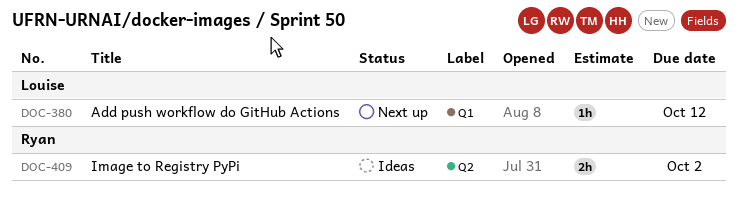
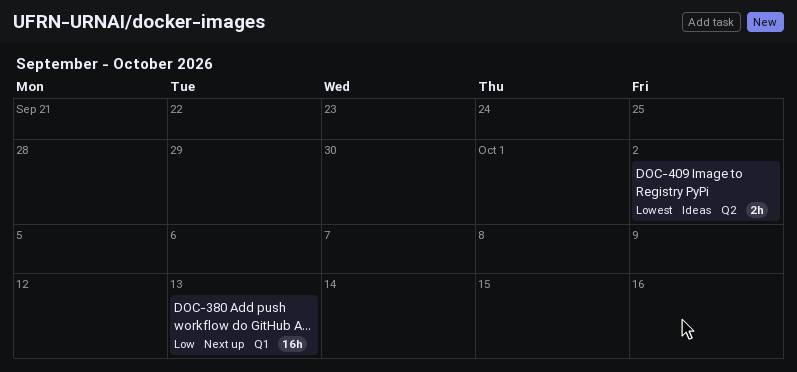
DOC-380, estimate: 1h -> 16h
DOC-380, due: Oct 12 -> Oct 13

